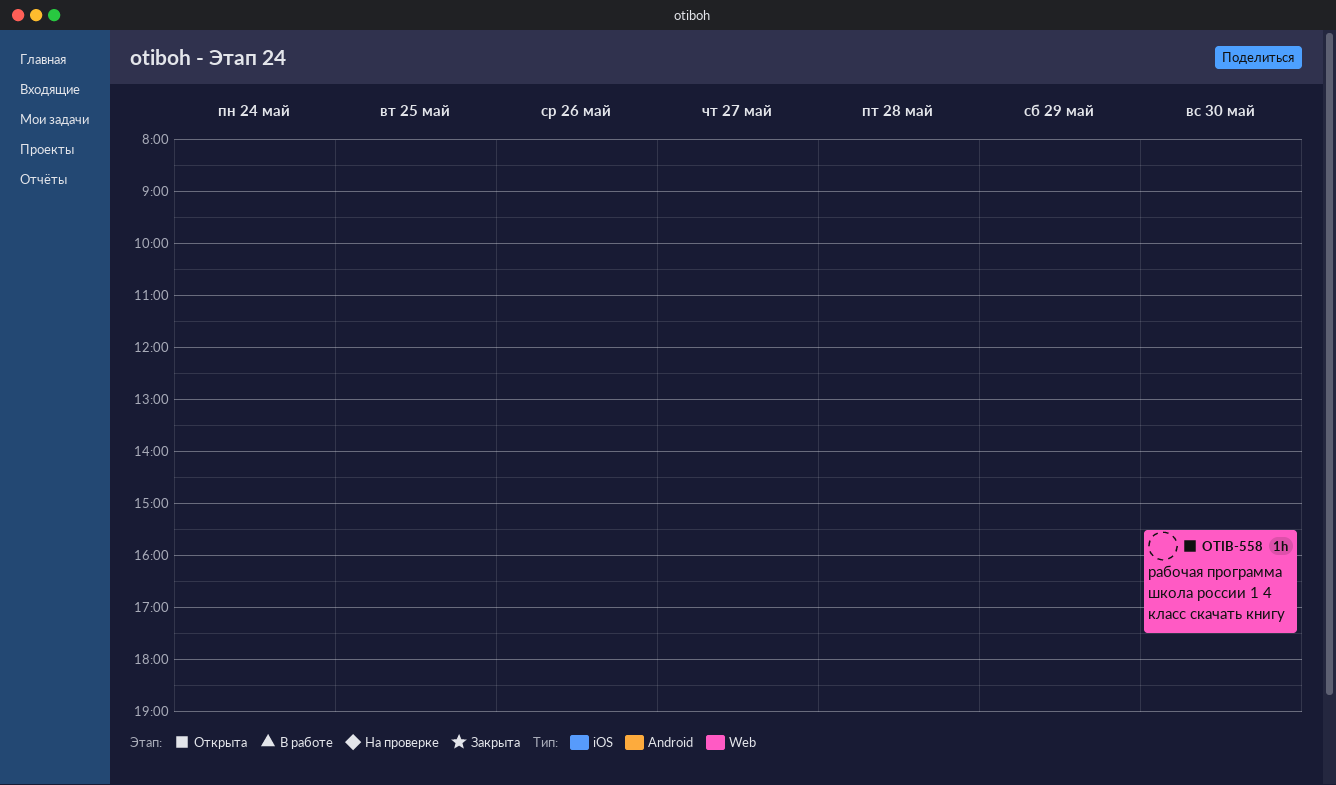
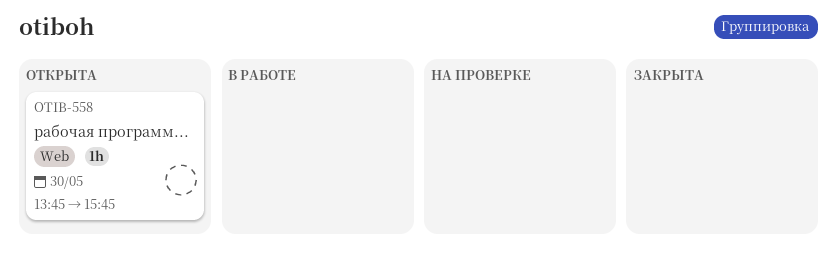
OTIB-558, begins: 15:30 -> 13:45
OTIB-558, ends: 17:30 -> 15:45

